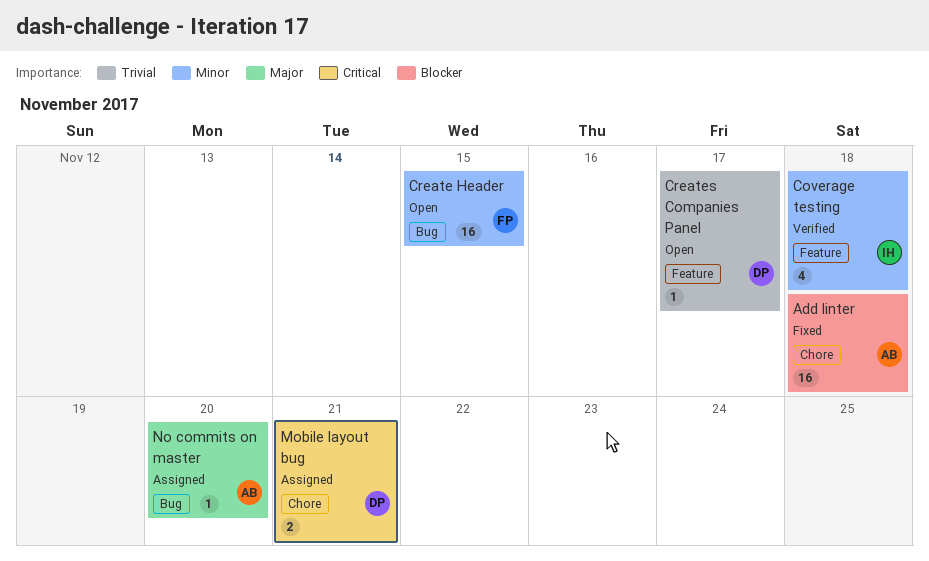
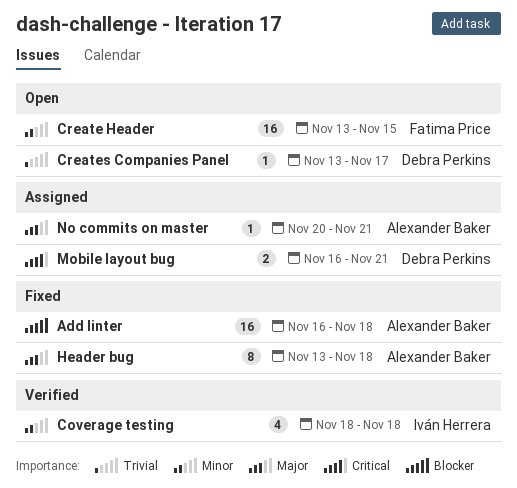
Header bug: none -> present
No commits on master, due: Nov 20 -> Nov 21

